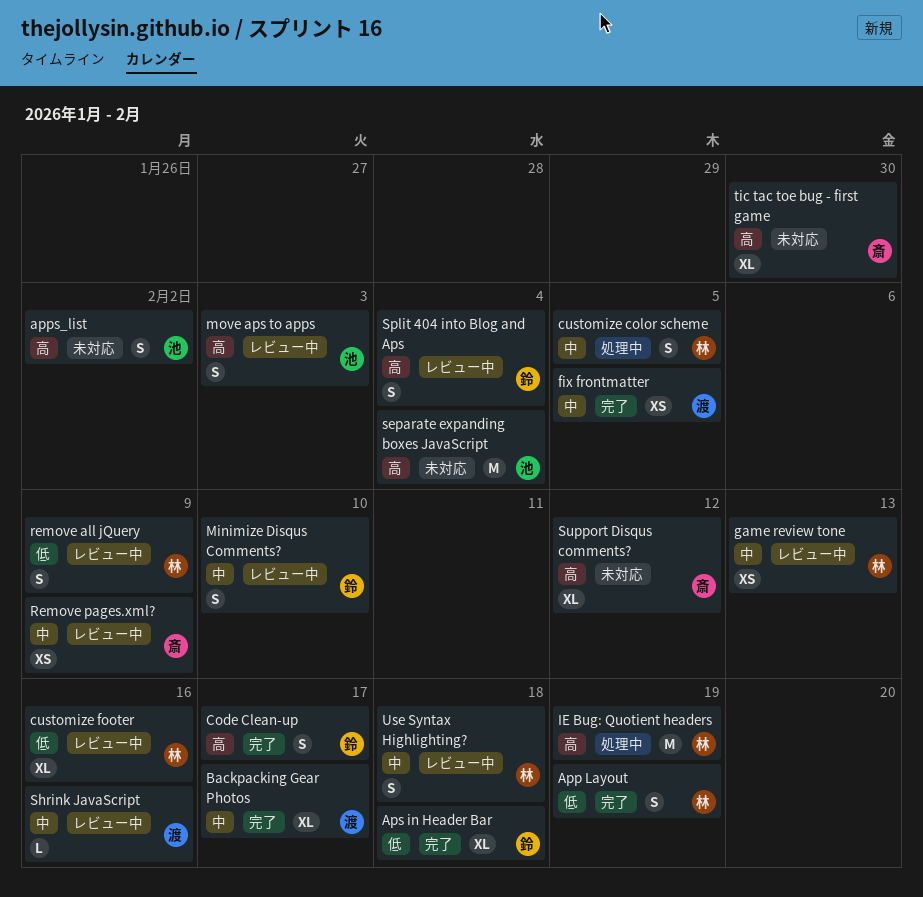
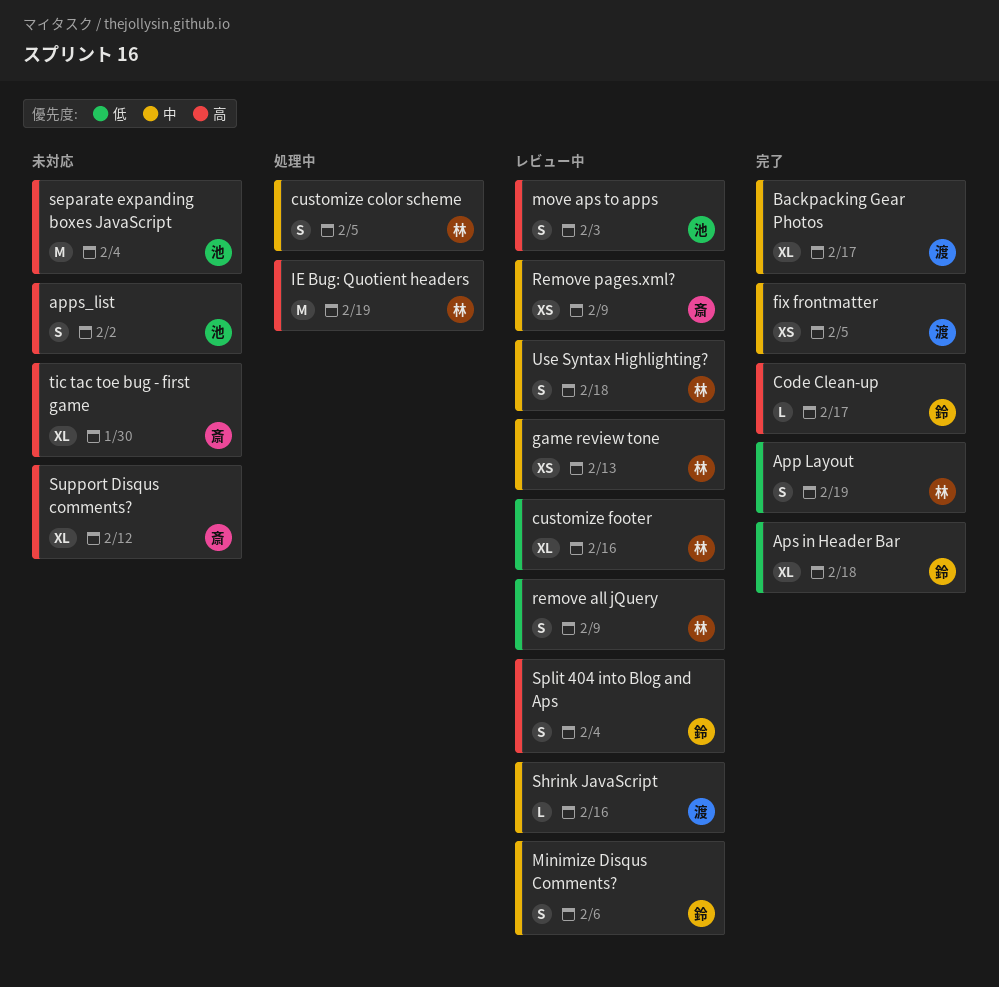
Code Clean-up, estimate: S -> L
Minimize Disqus Comments?, due: Feb 10 -> Feb 6

